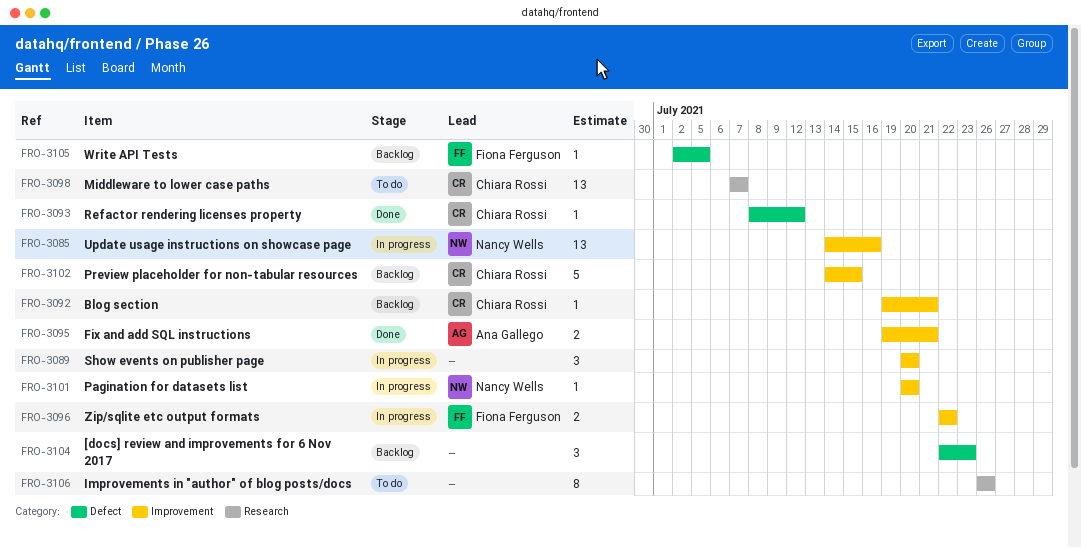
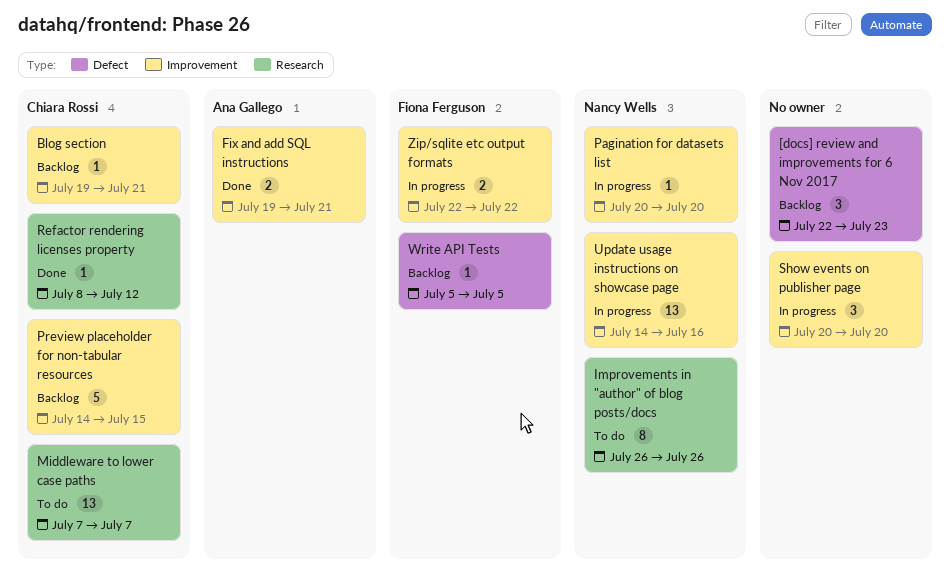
Improvements in "author" of blog posts/docs, owner: none -> Nancy Wells
Refactor rendering licenses property, label: Defect -> Research
Write API Tests, start: Jul 2 -> Jul 5

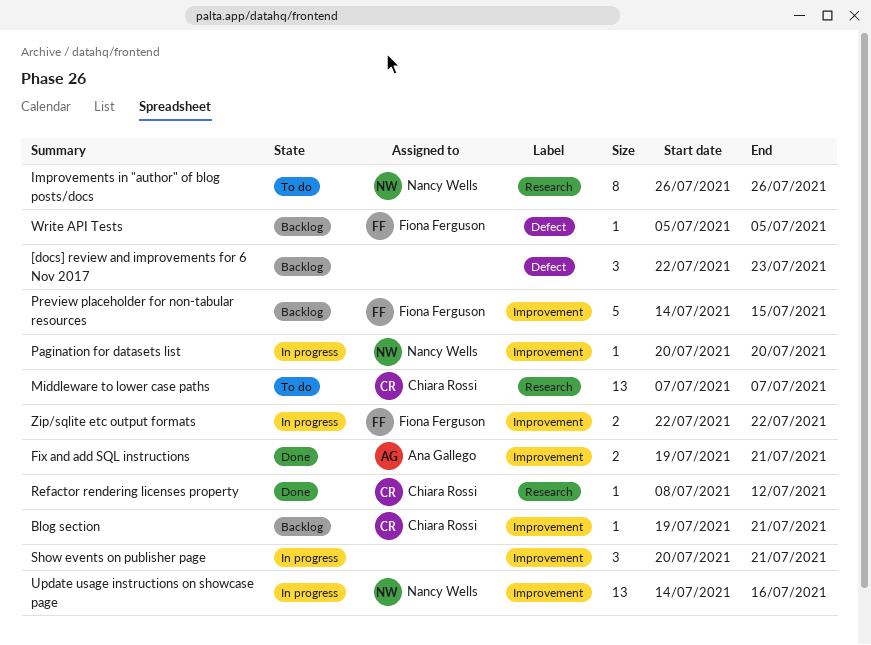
Preview placeholder for non-tabular resources, owner: Chiara Rossi -> Fiona Ferguson
Show events on publisher page, due: Jul 20 -> Jul 21

